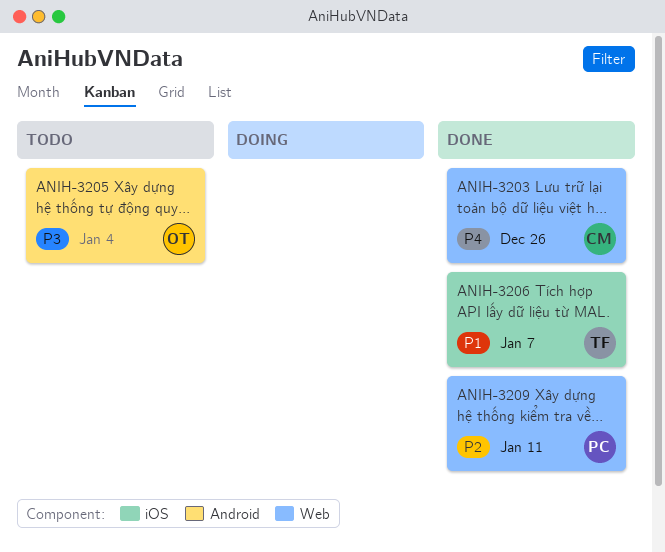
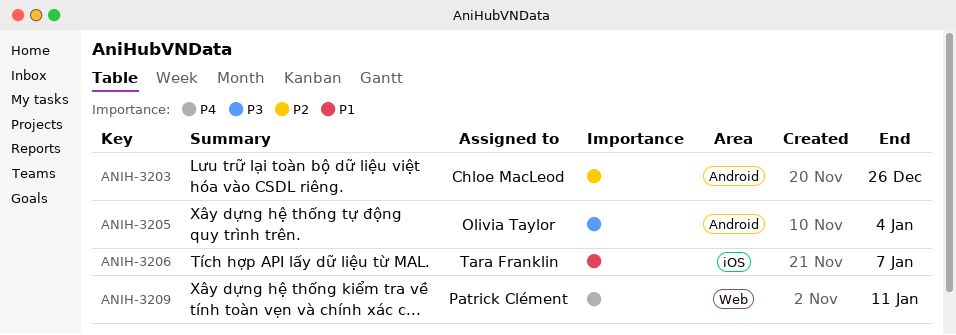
ANIH-3203, priority: P4 -> P2
ANIH-3203, label: Web -> Android
ANIH-3209, priority: P2 -> P4

